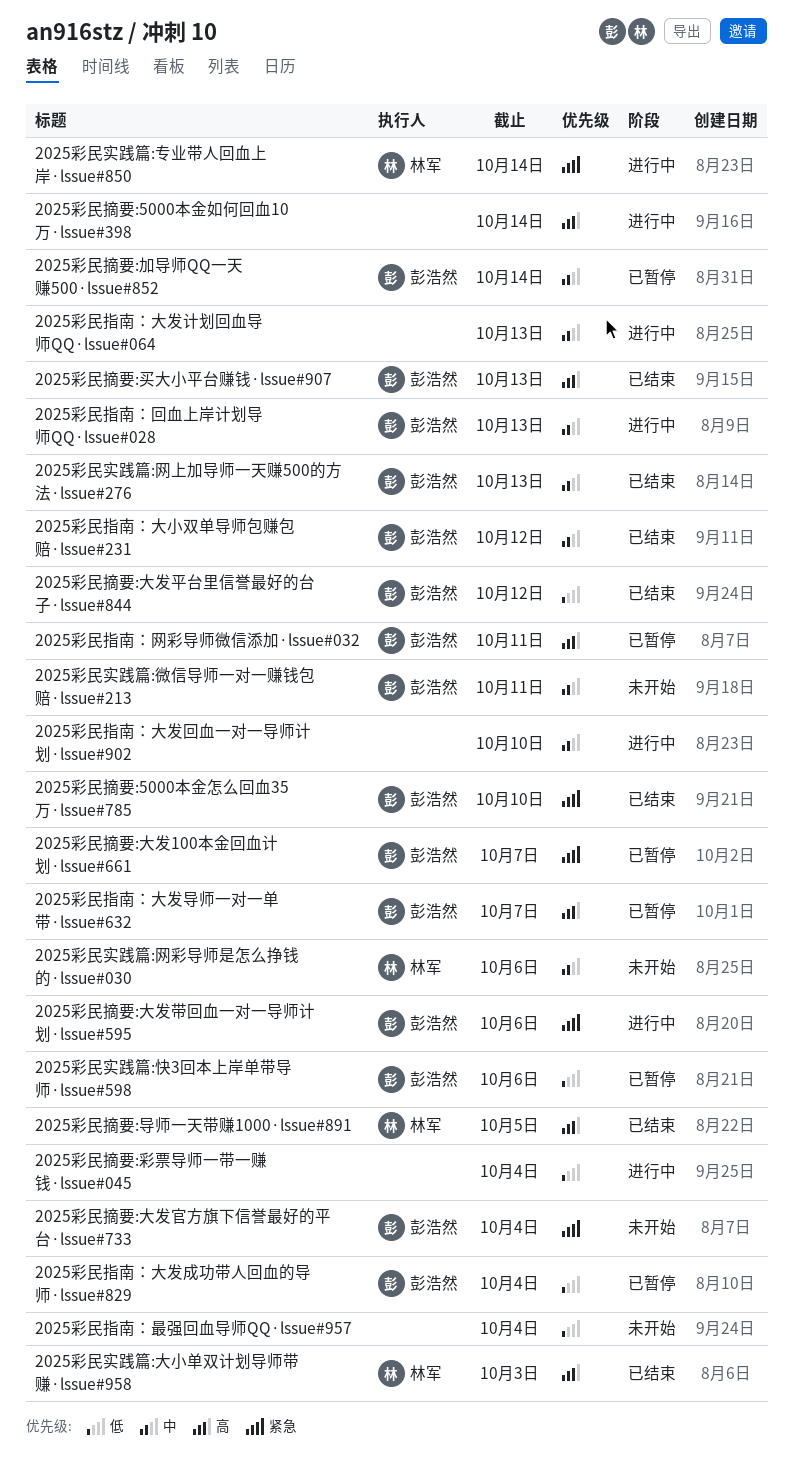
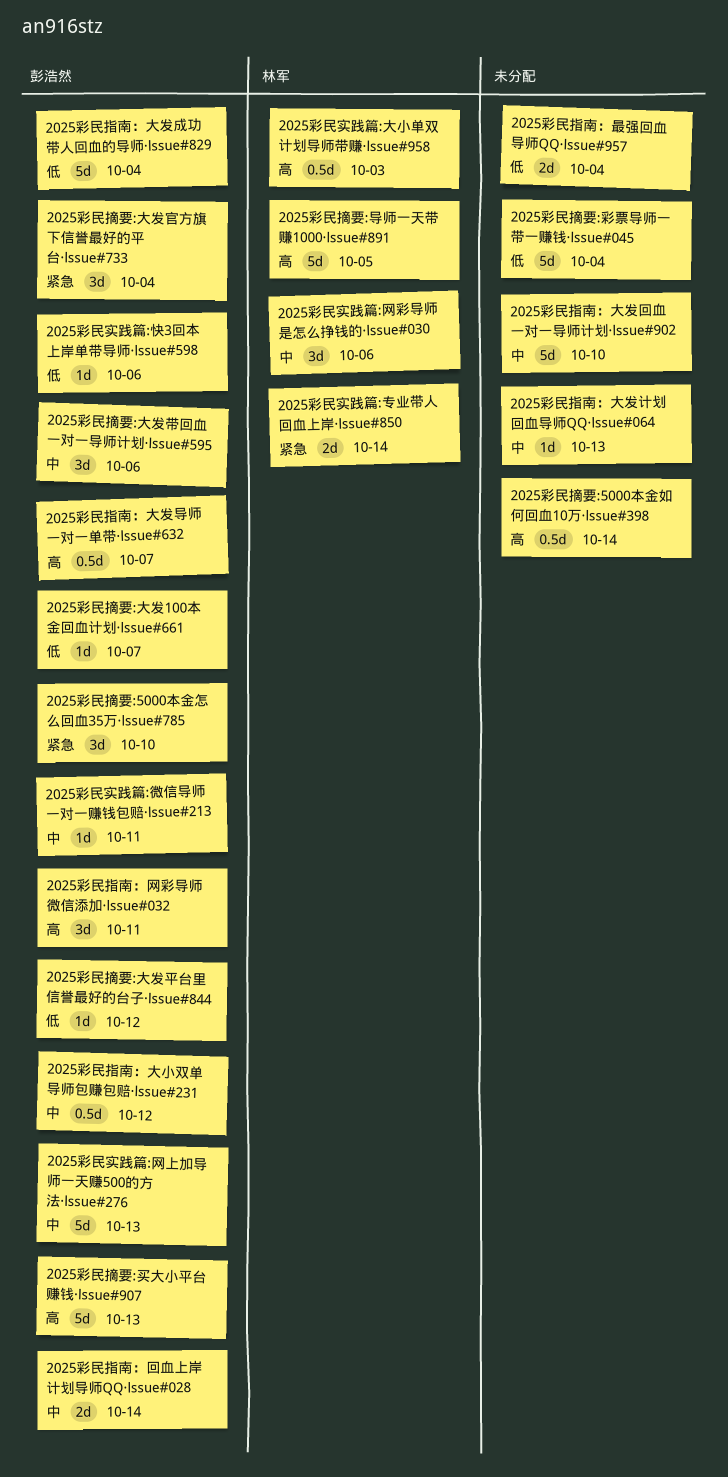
2025彩民指南：回血上岸计划导师QQ·lssue#028, due: Oct 13 -> Oct 14
2025彩民摘要:加导师QQ一天赚500·lssue#852: present -> none
2025彩民摘要:大发100本金回血计划·lssue#661, priority: 紧急 -> 低
2025彩民摘要:大发带回血一对一导师计划·lssue#595, priority: 紧急 -> 中

